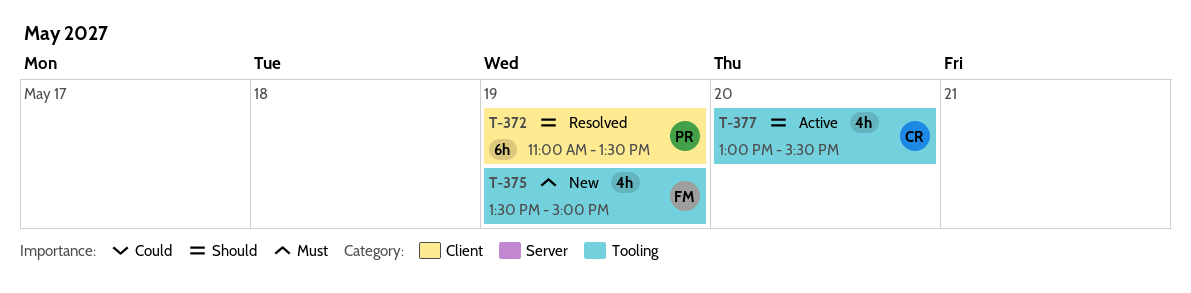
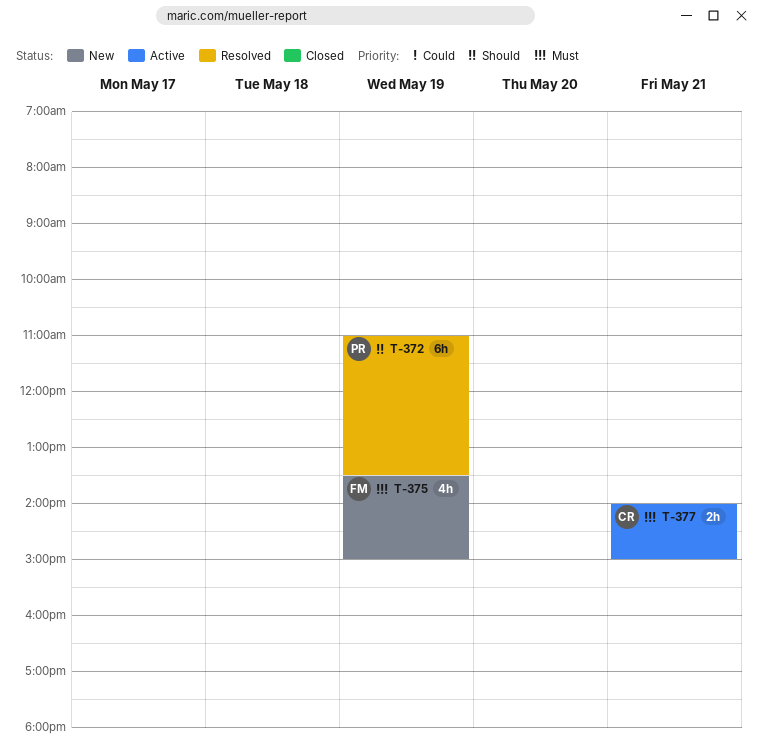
T-377, priority: Should -> Must
T-377, estimate: 4h -> 2h
T-377, day: May 20 -> May 21
T-377, begins: 13:00 -> 14:00
T-377, ends: 15:30 -> 15:00

